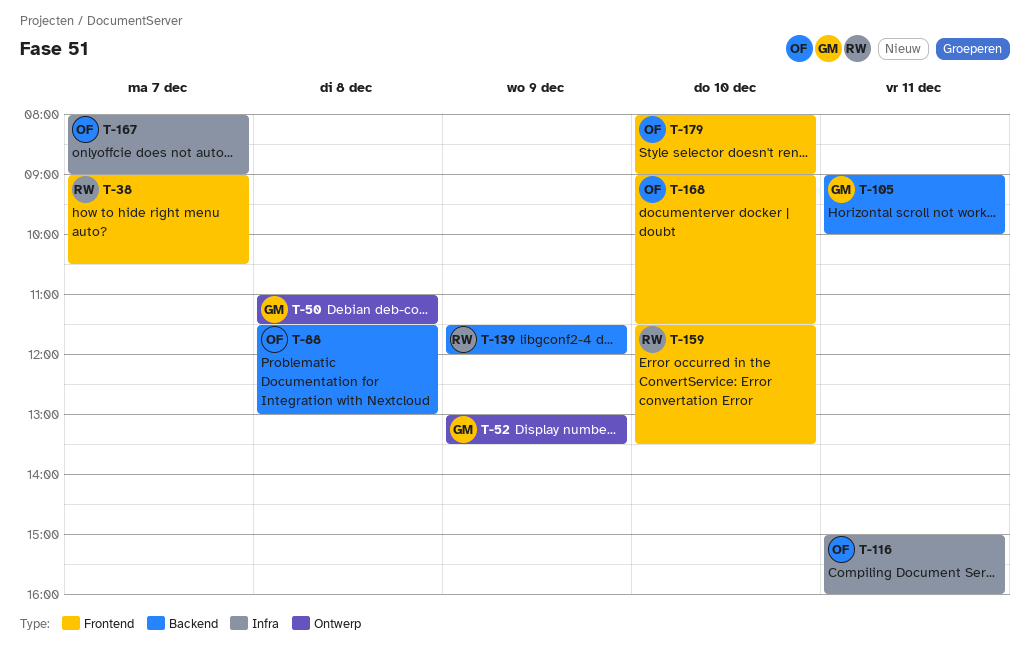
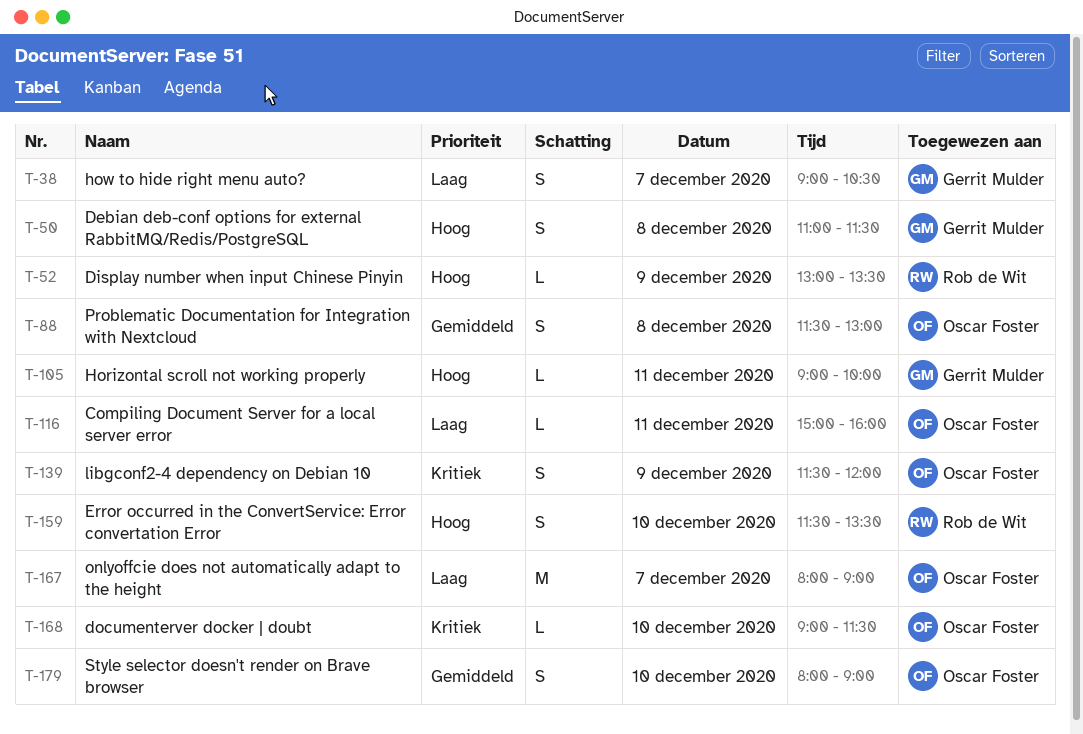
T-38, owner: Rob de Wit -> Gerrit Mulder
T-52, owner: Gerrit Mulder -> Rob de Wit
T-139, owner: Rob de Wit -> Oscar Foster

